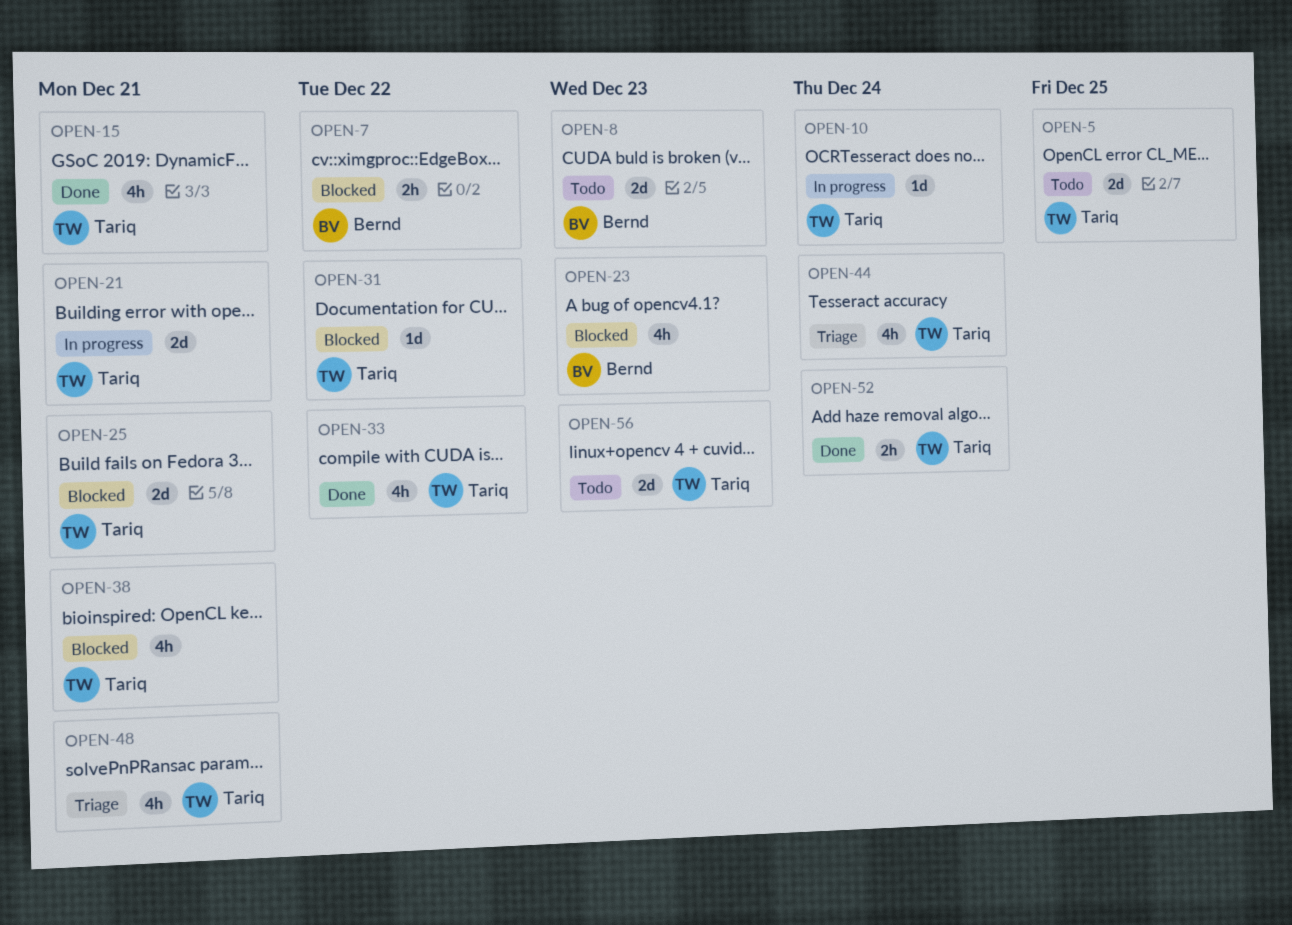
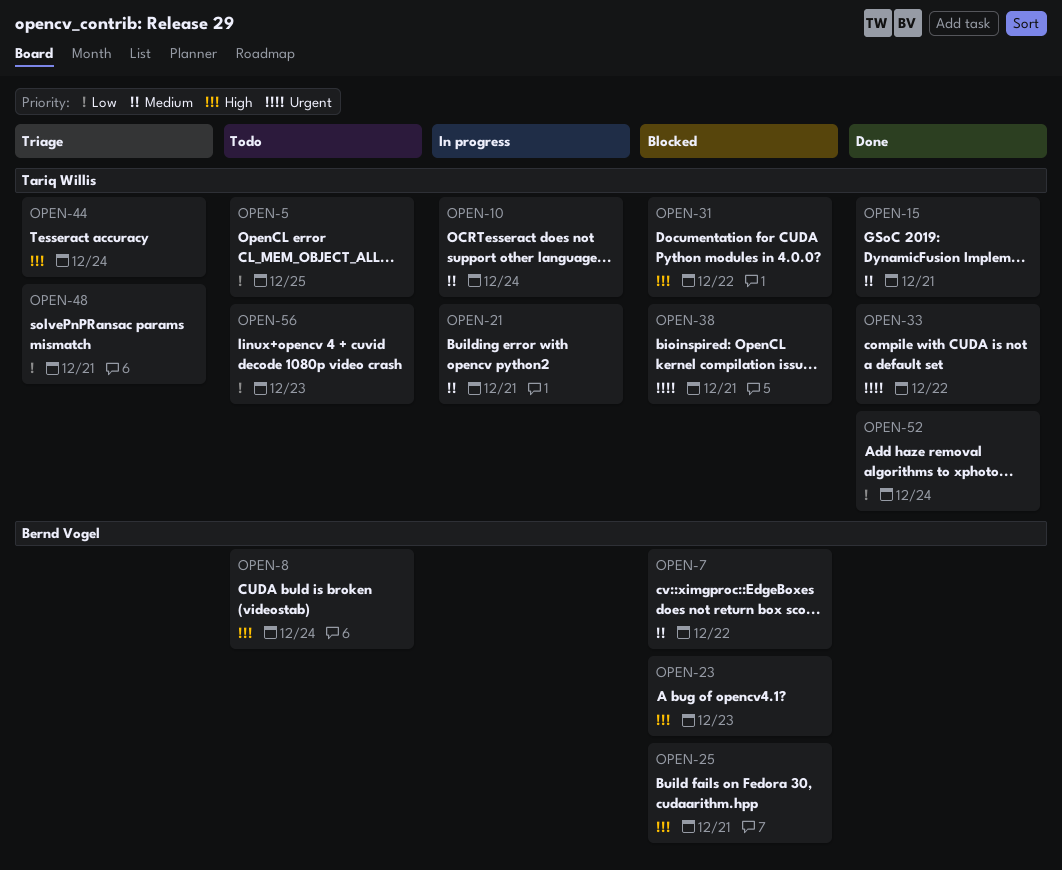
OPEN-8, due: Dec 23 -> Dec 24
OPEN-25, owner: Tariq Willis -> Bernd Vogel

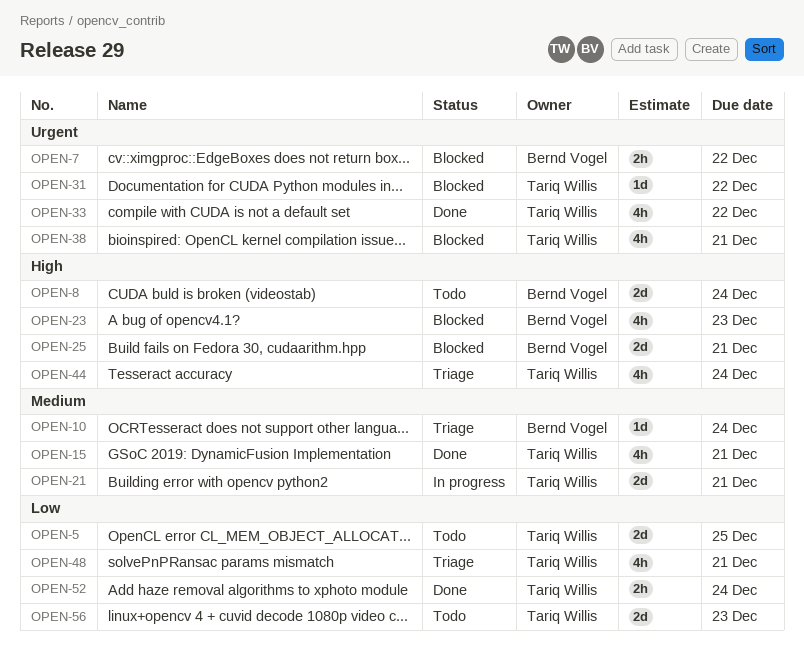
OPEN-7, priority: Medium -> Urgent
OPEN-10, status: In progress -> Triage
OPEN-10, owner: Tariq Willis -> Bernd Vogel
OPEN-31, priority: High -> Urgent

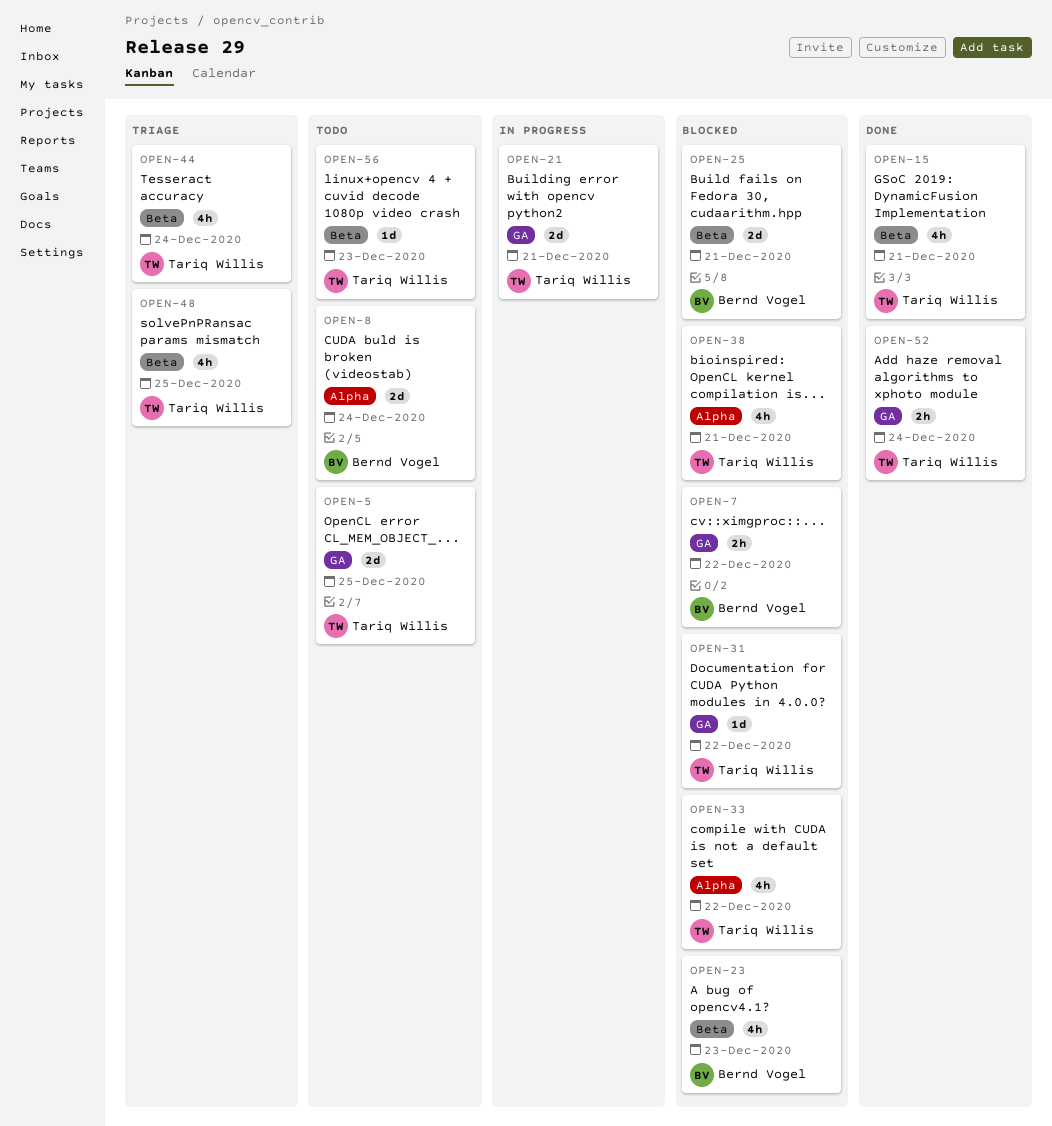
OPEN-10: present -> none
OPEN-33, status: Done -> Blocked
OPEN-48, due: Dec 21 -> Dec 25
OPEN-56, estimate: 2d -> 1d

